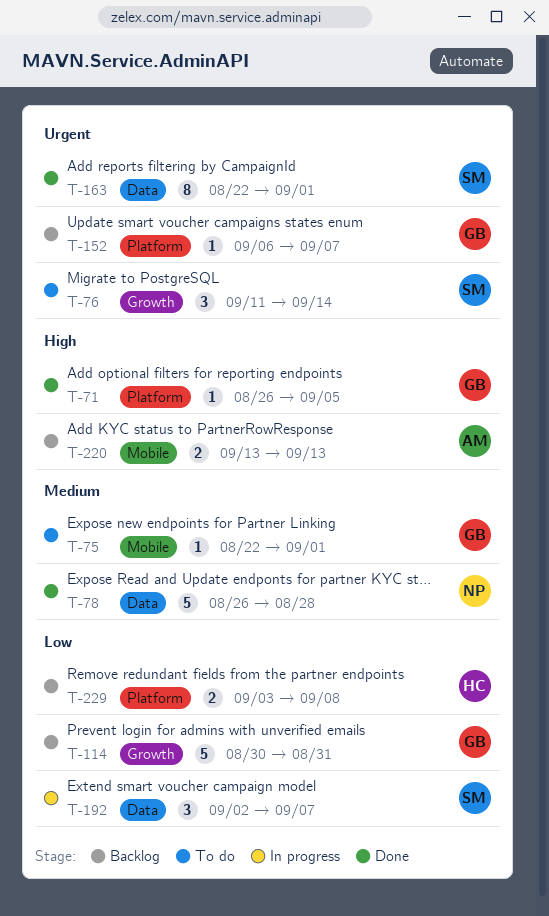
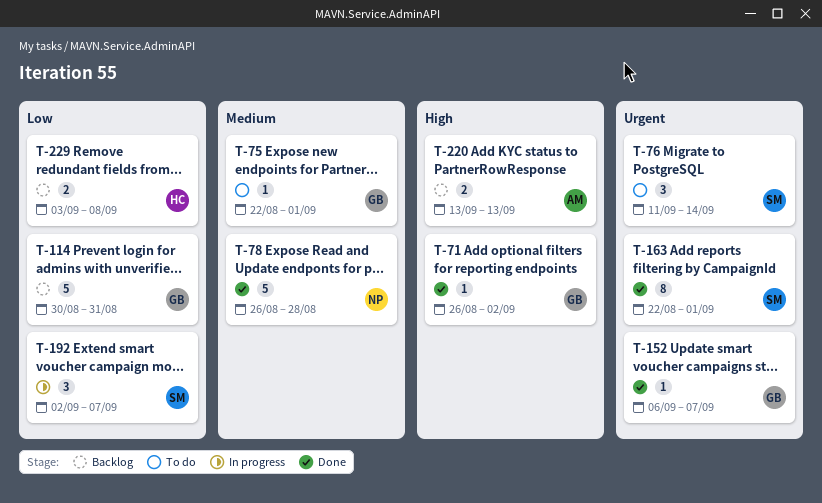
T-71, due: Sep 5 -> Sep 2
T-152, status: Backlog -> Done

